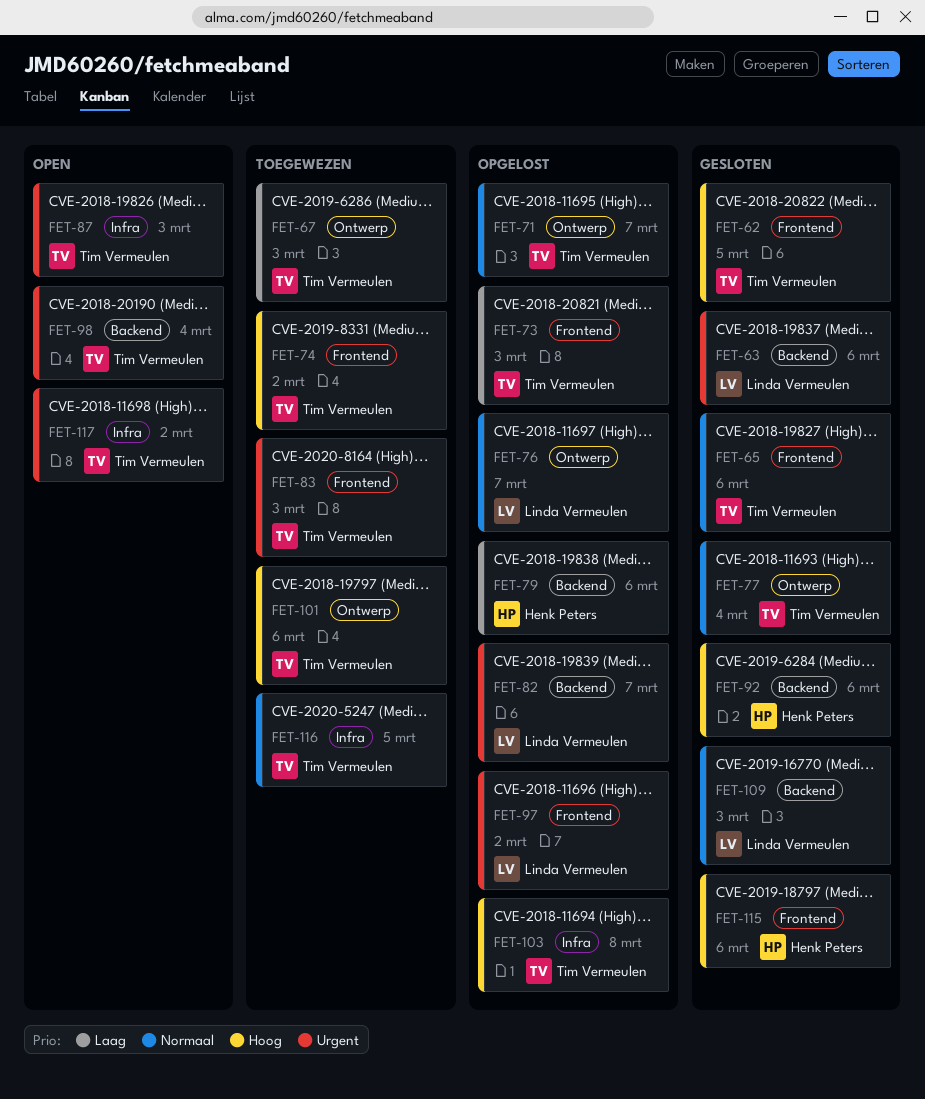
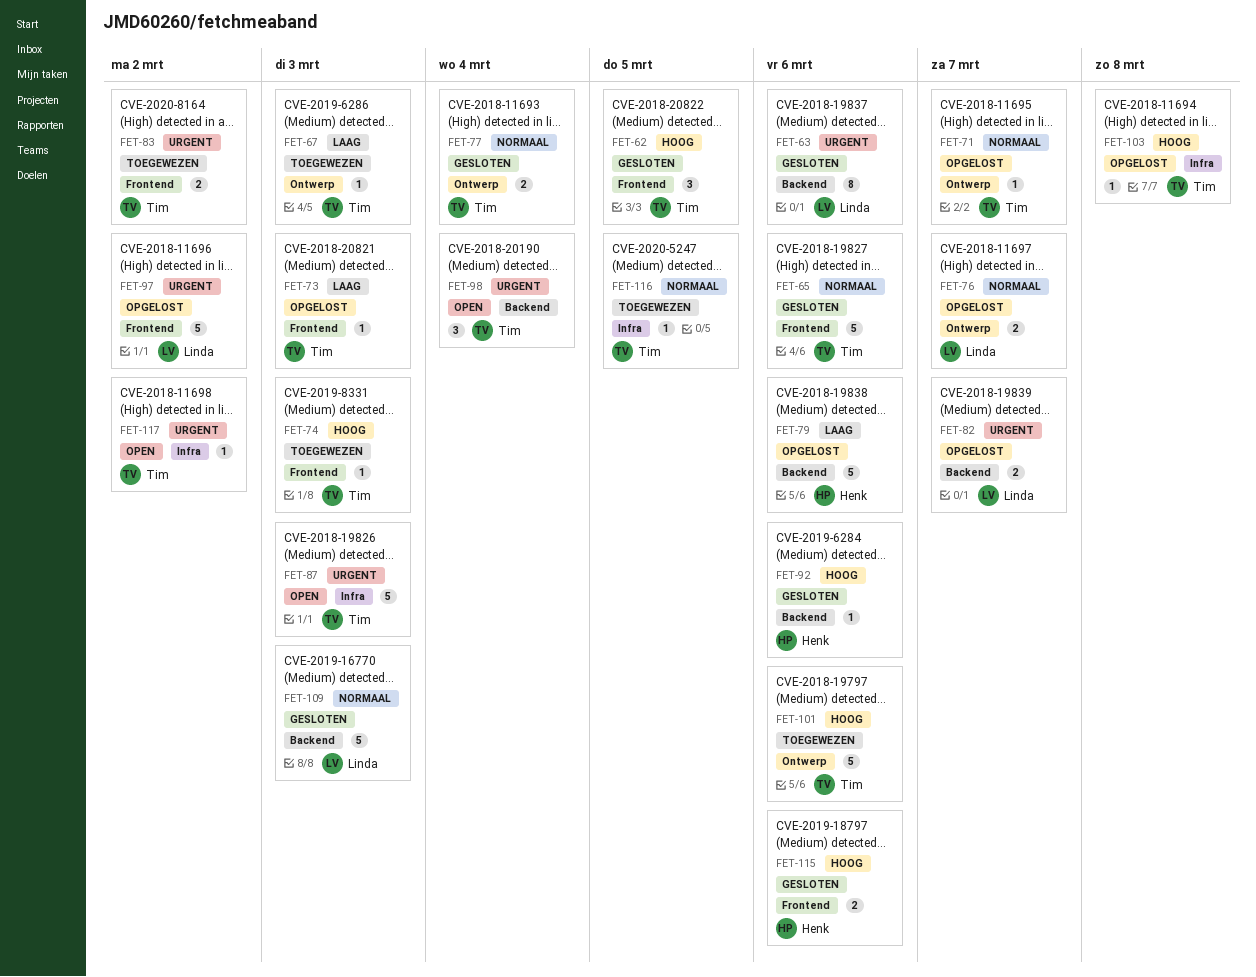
FET-74, due: Mar 2 -> Mar 3
FET-83, due: Mar 3 -> Mar 2

